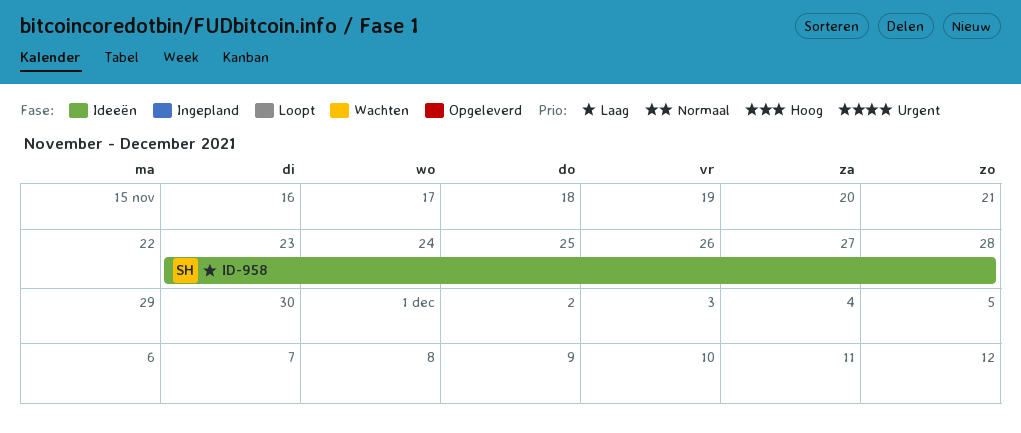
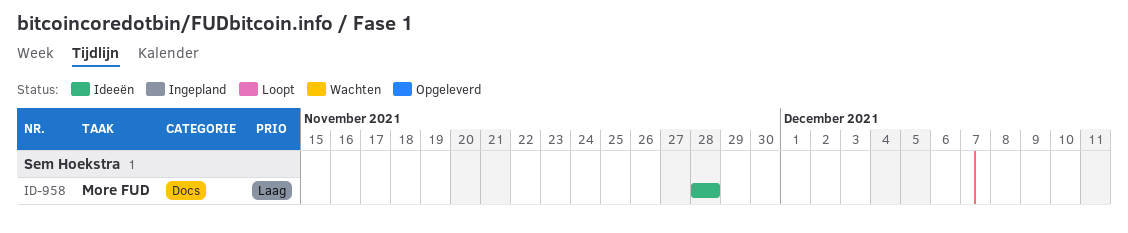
ID-958, start: Nov 23 -> Nov 28

